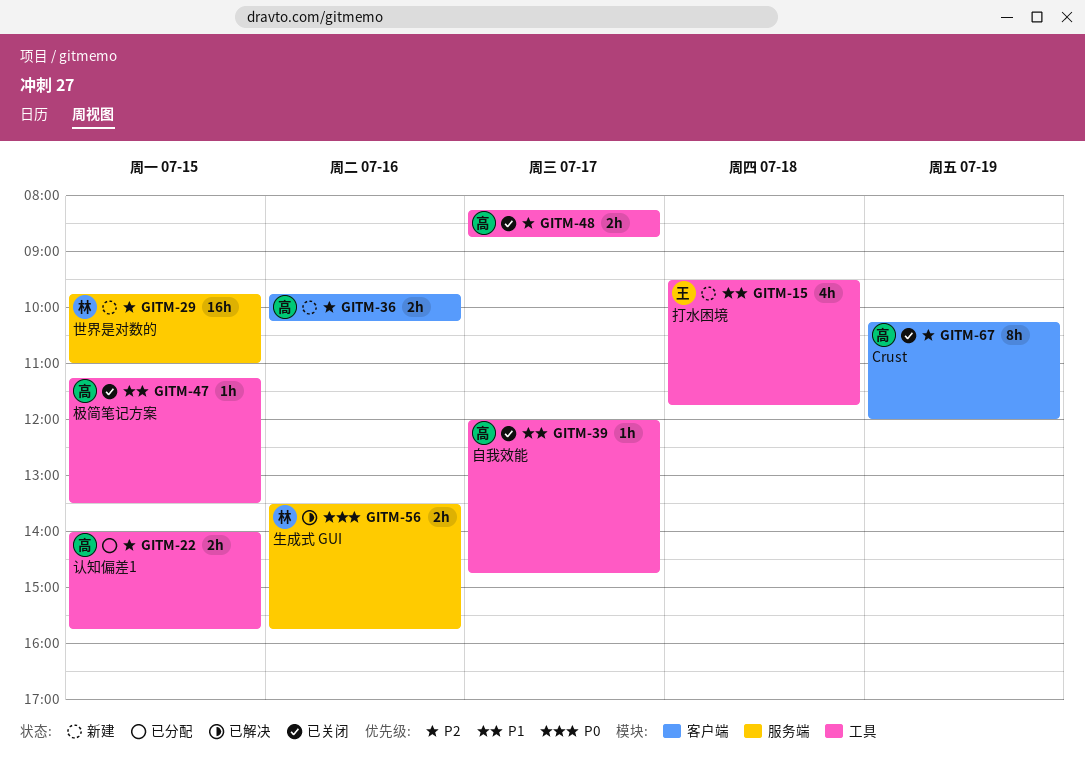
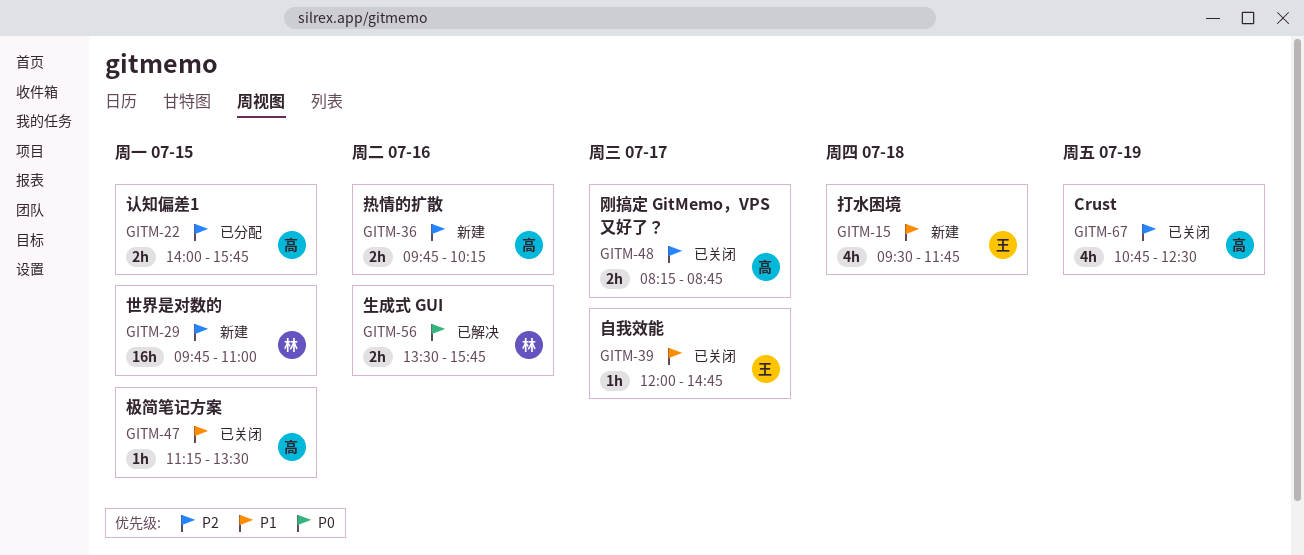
GITM-39, owner: 高 -> 王
GITM-67, estimate: 8h -> 4h
GITM-67, begins: 10:15 -> 10:45
GITM-67, ends: 12:00 -> 12:30

